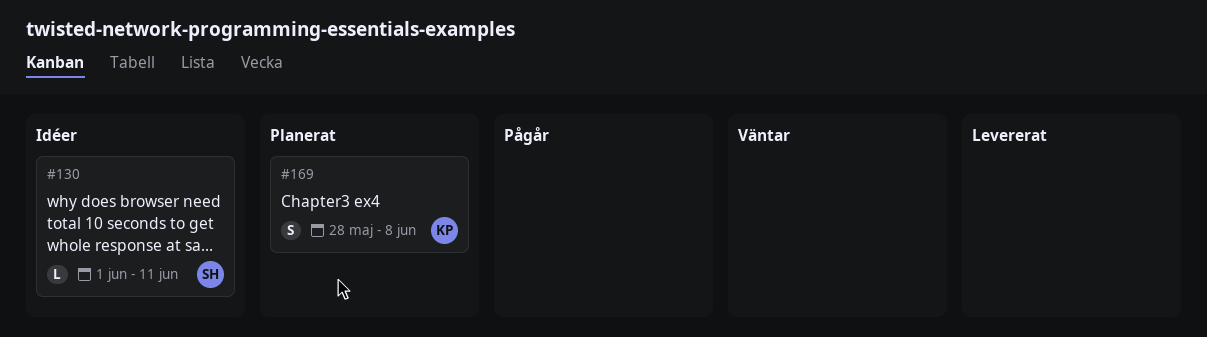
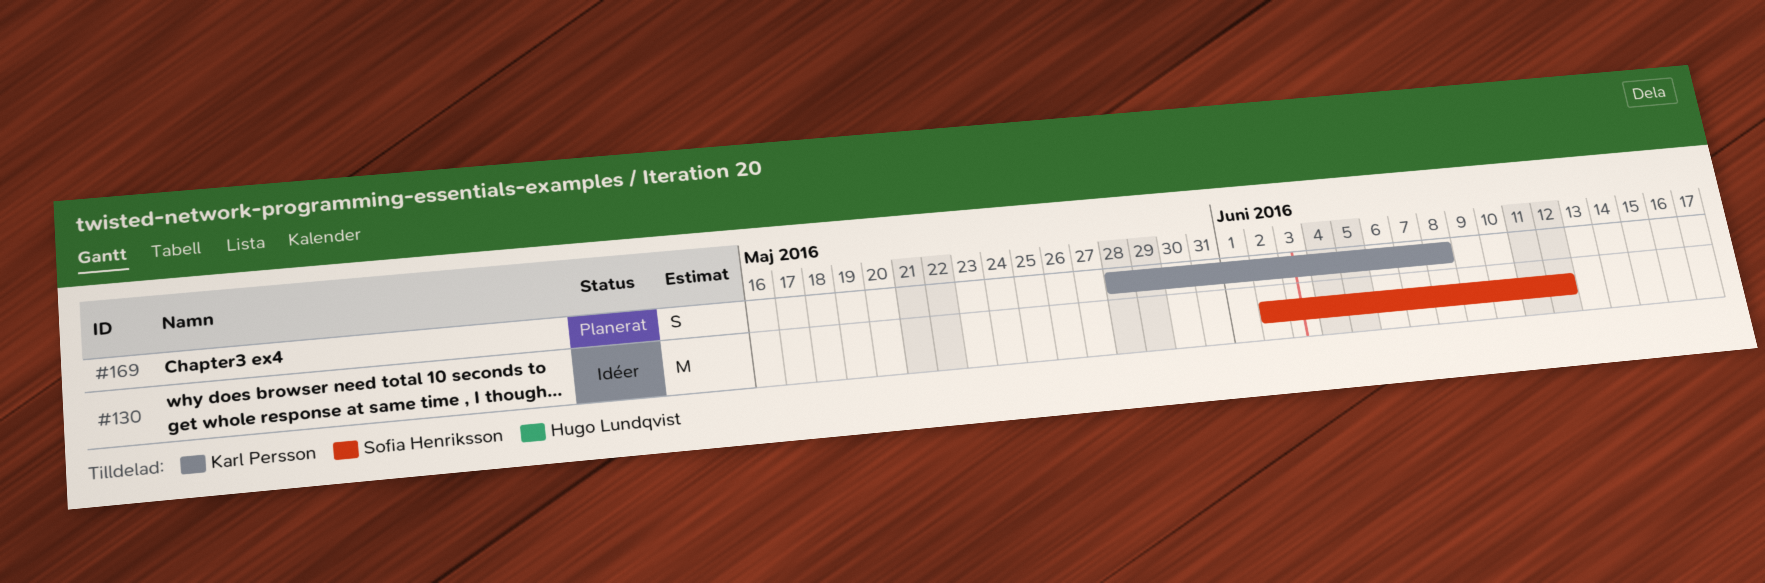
#130, estimate: L -> M
#130, start: Jun 1 -> Jun 2
#130, due: Jun 11 -> Jun 12

